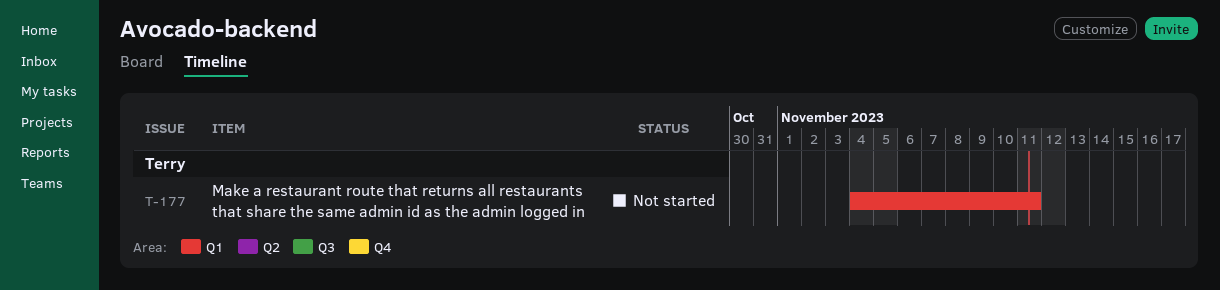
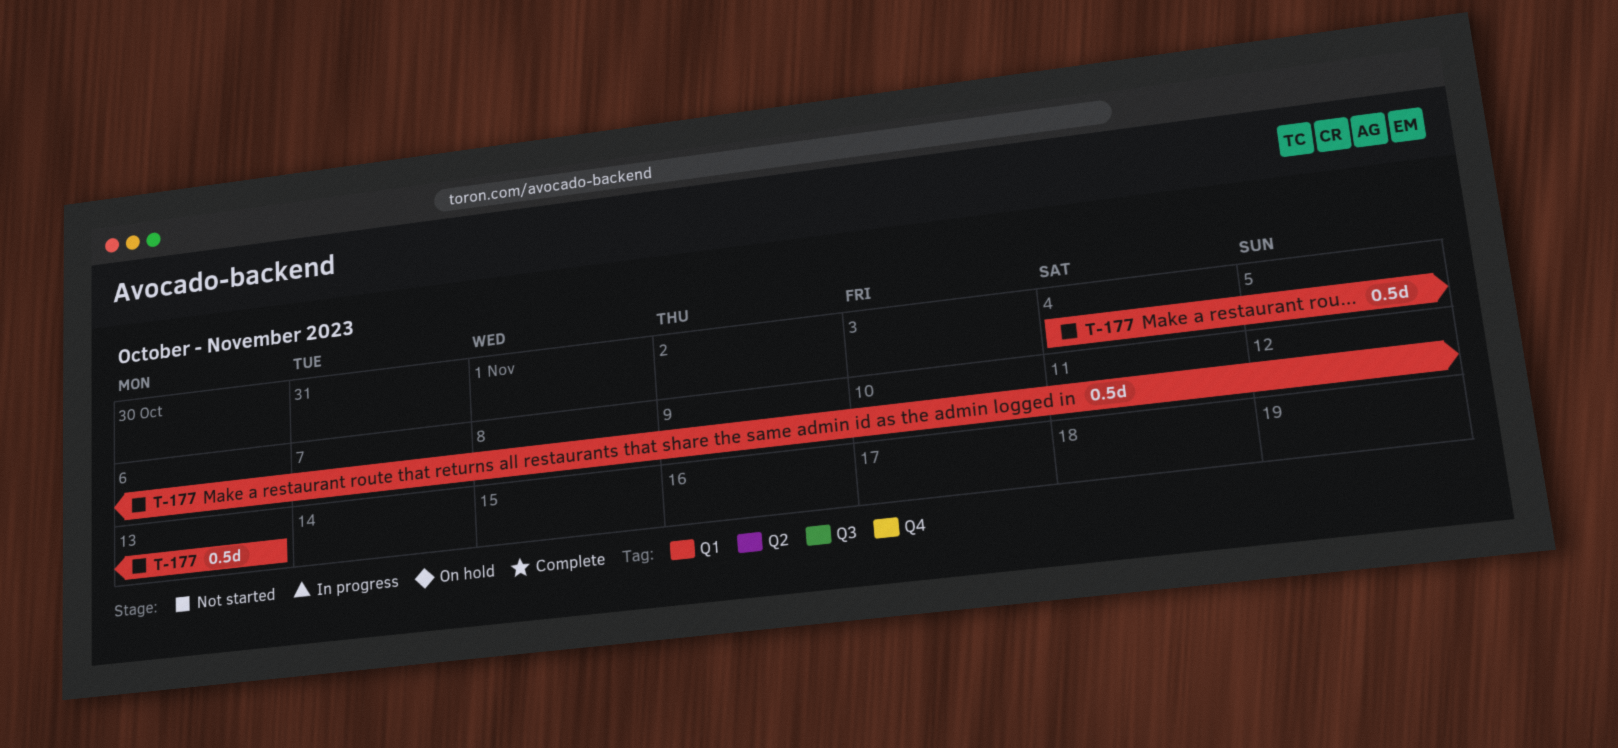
T-177, due: Nov 11 -> Nov 13

